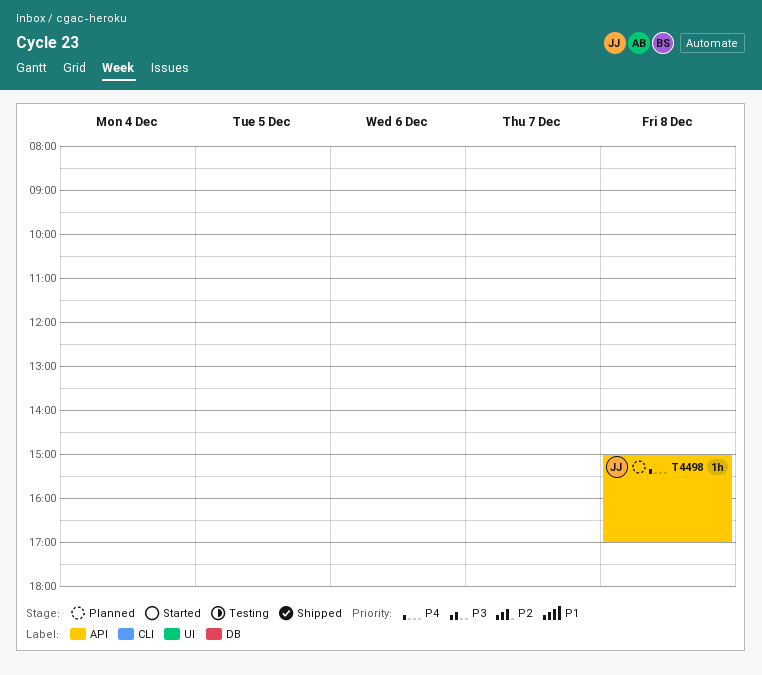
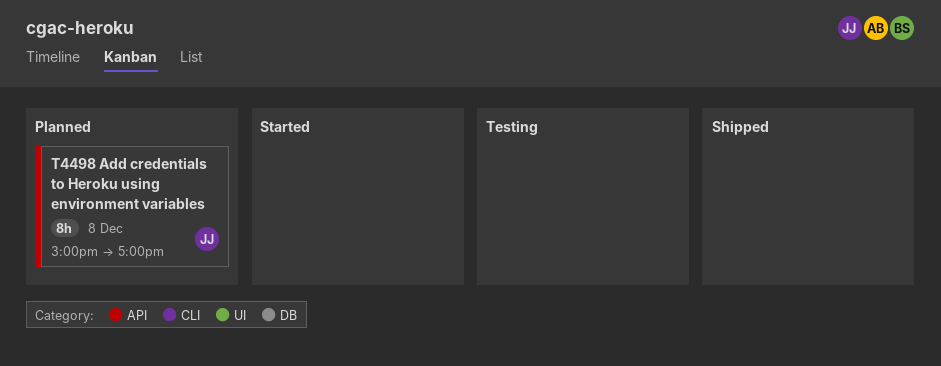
T4498, estimate: 1h -> 8h

